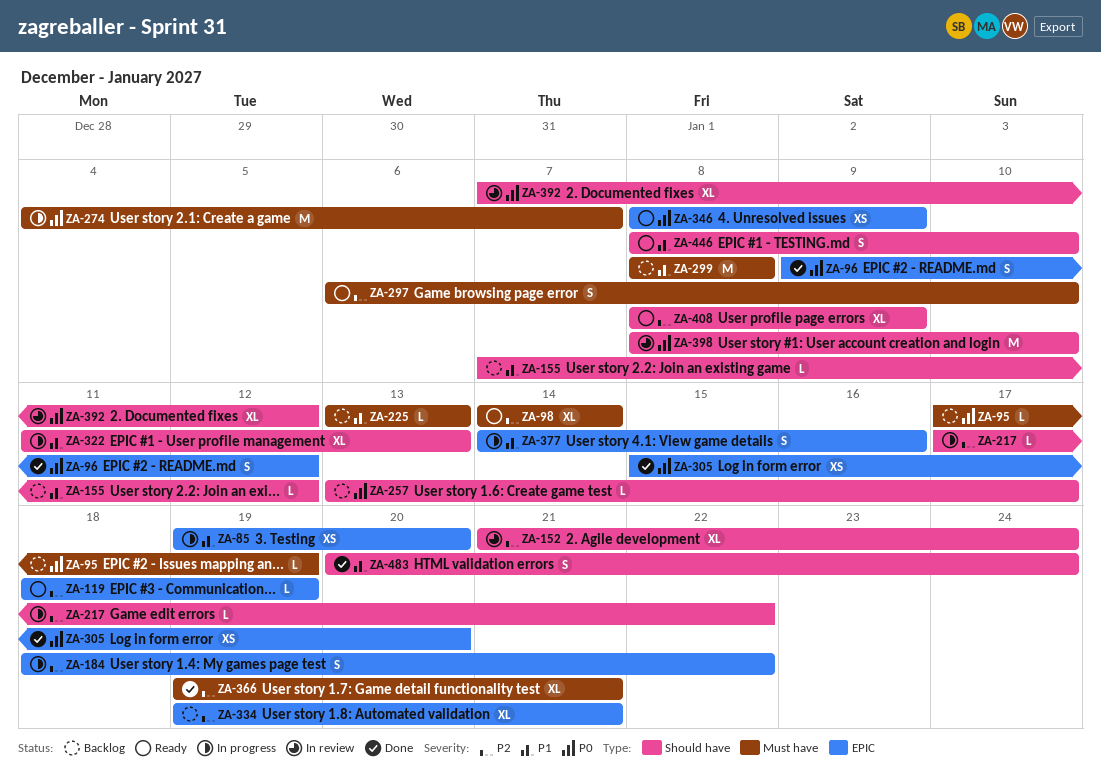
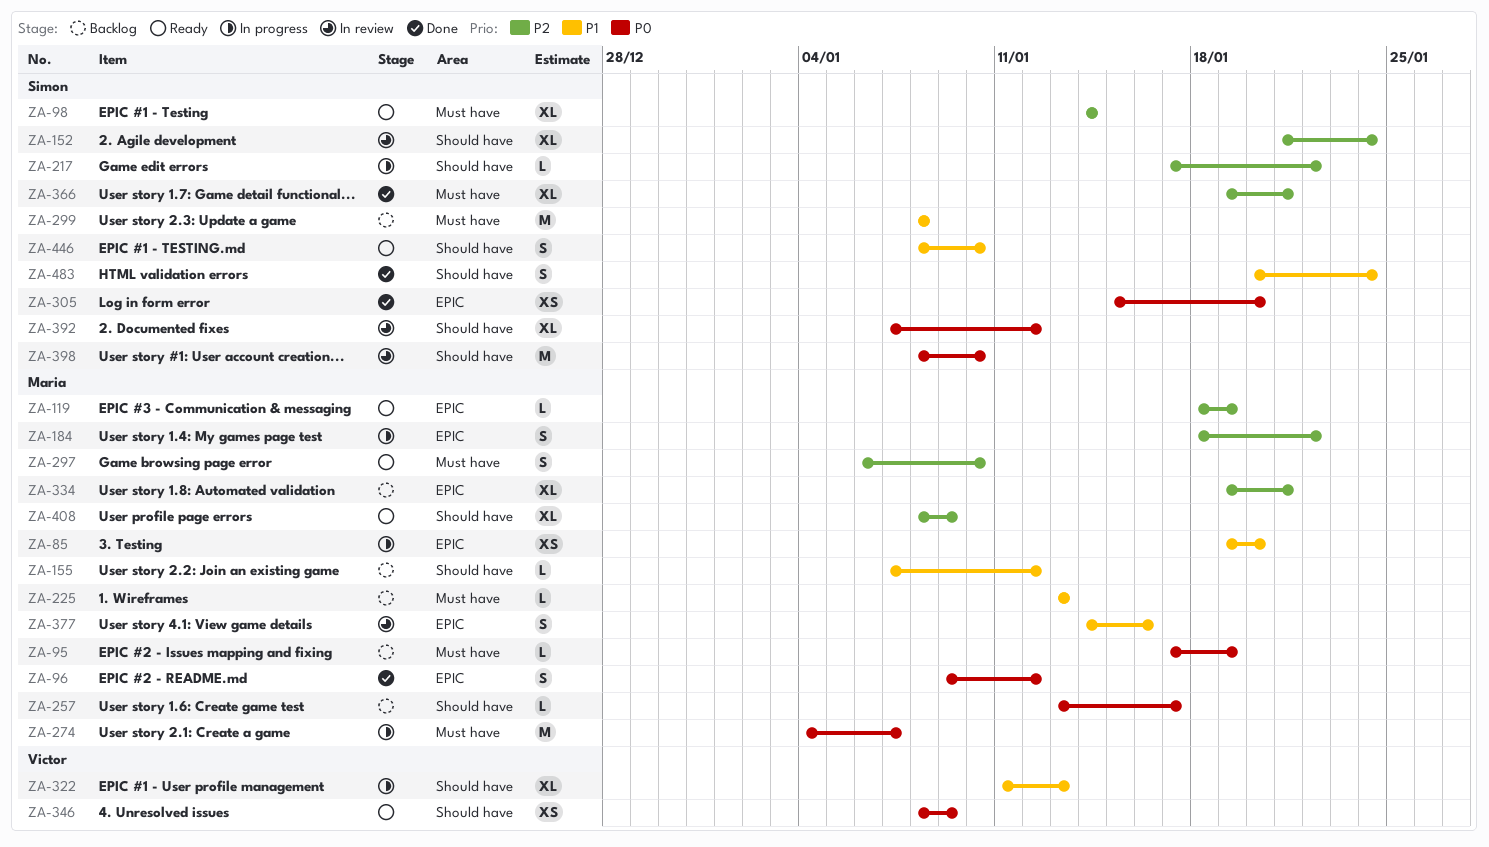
ZA-346, label: EPIC -> Should have
ZA-377, status: In progress -> In review

